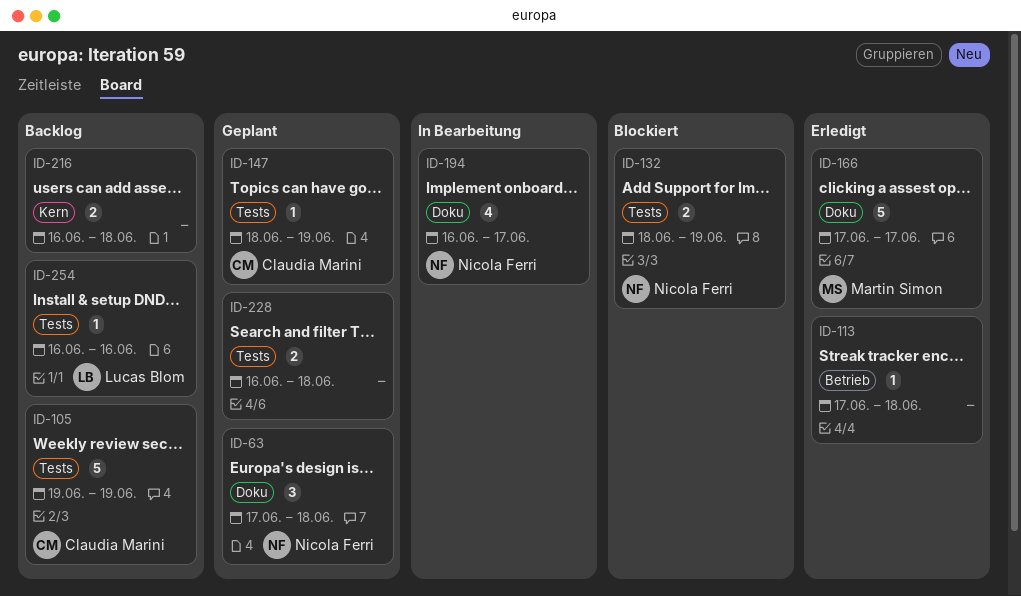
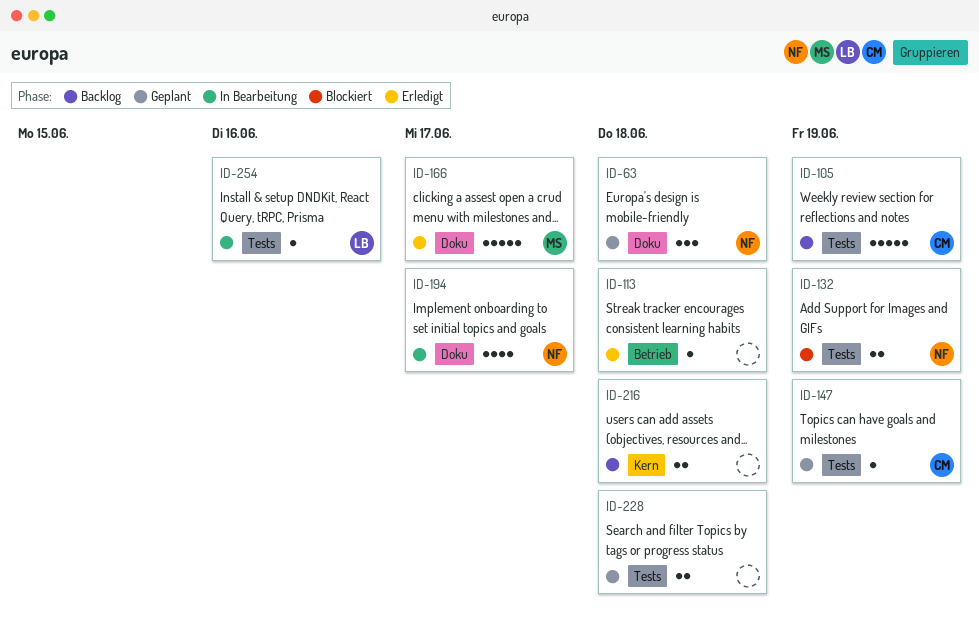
ID-254, status: Backlog -> In Bearbeitung

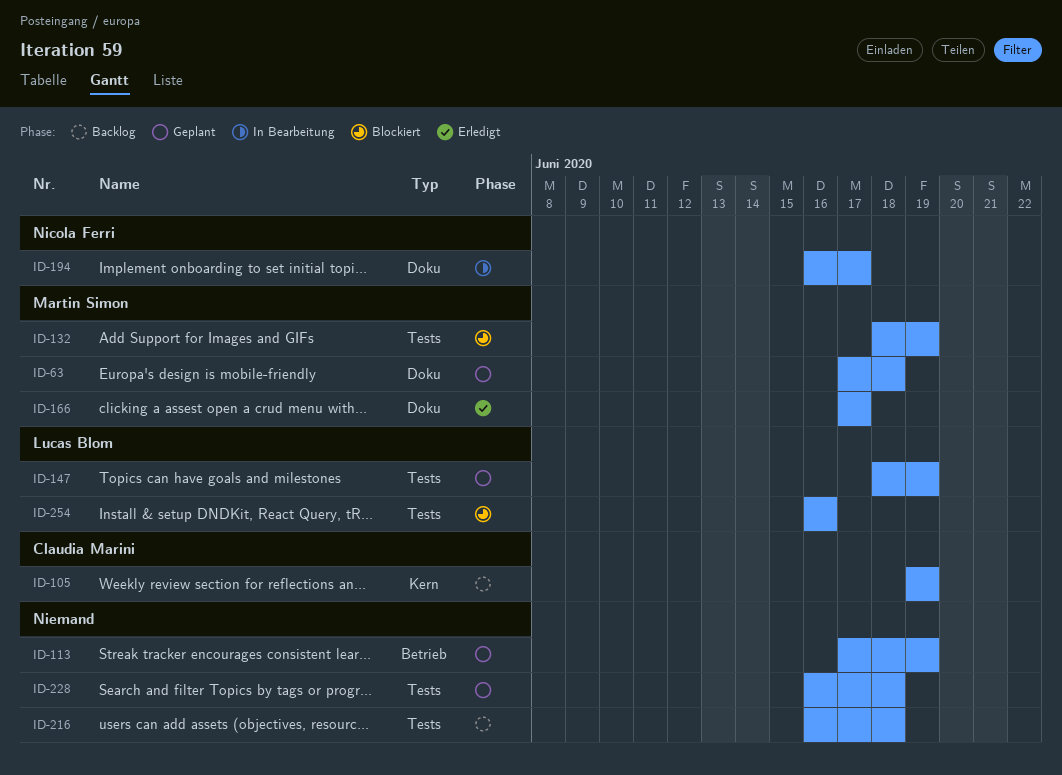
ID-63, owner: Nicola Ferri -> Martin Simon
ID-105, label: Tests -> Kern
ID-113, status: Erledigt -> Geplant
ID-113, due: Jun 18 -> Jun 19
ID-132, owner: Nicola Ferri -> Martin Simon
ID-147, owner: Claudia Marini -> Lucas Blom
ID-216, label: Kern -> Tests
ID-254, status: In Bearbeitung -> Blockiert

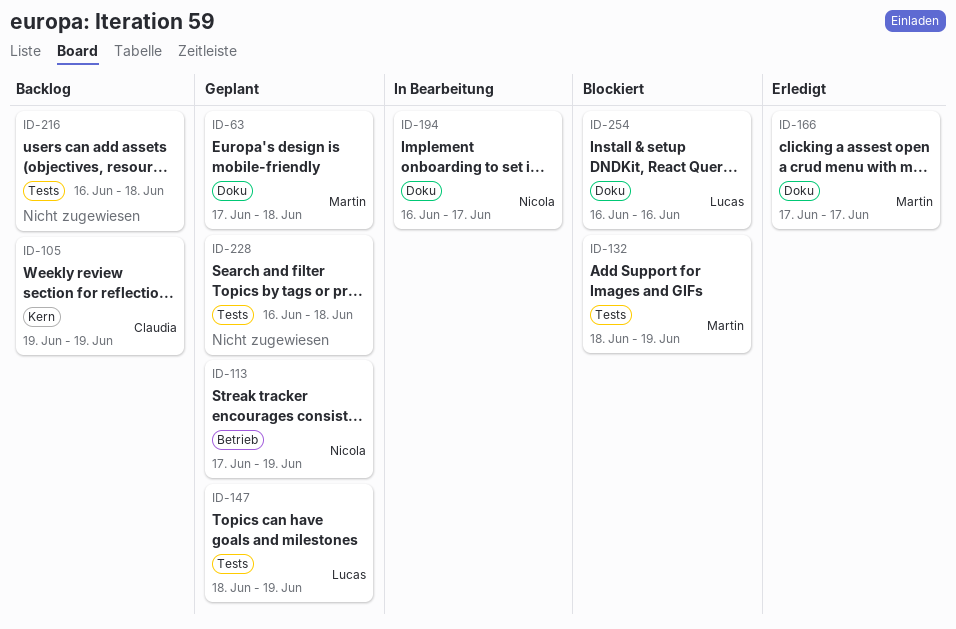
ID-113, owner: none -> Nicola Ferri
ID-254, label: Tests -> Doku

